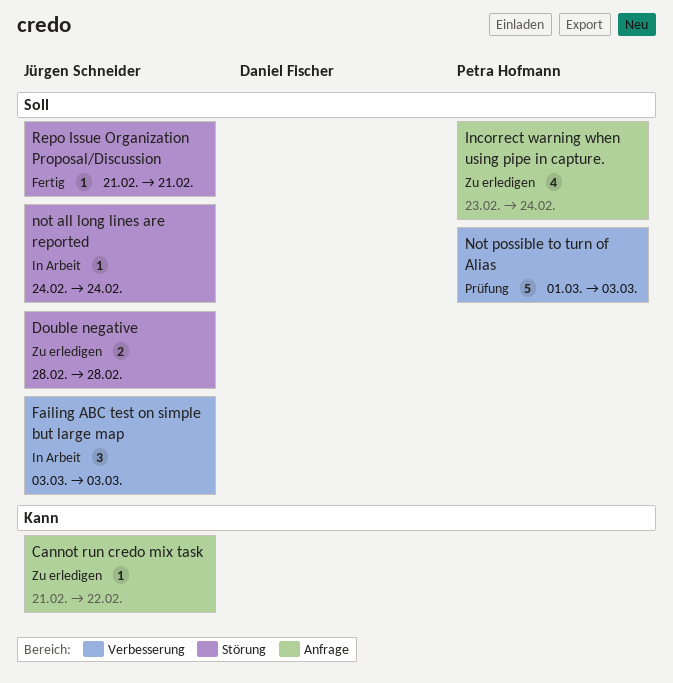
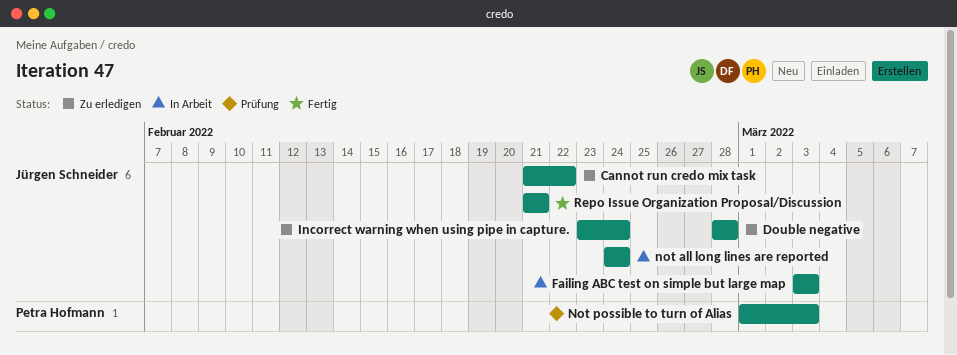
Incorrect warning when using pipe in capture., owner: Petra Hofmann -> Jürgen Schneider

